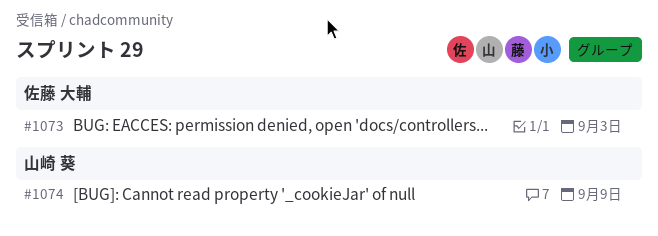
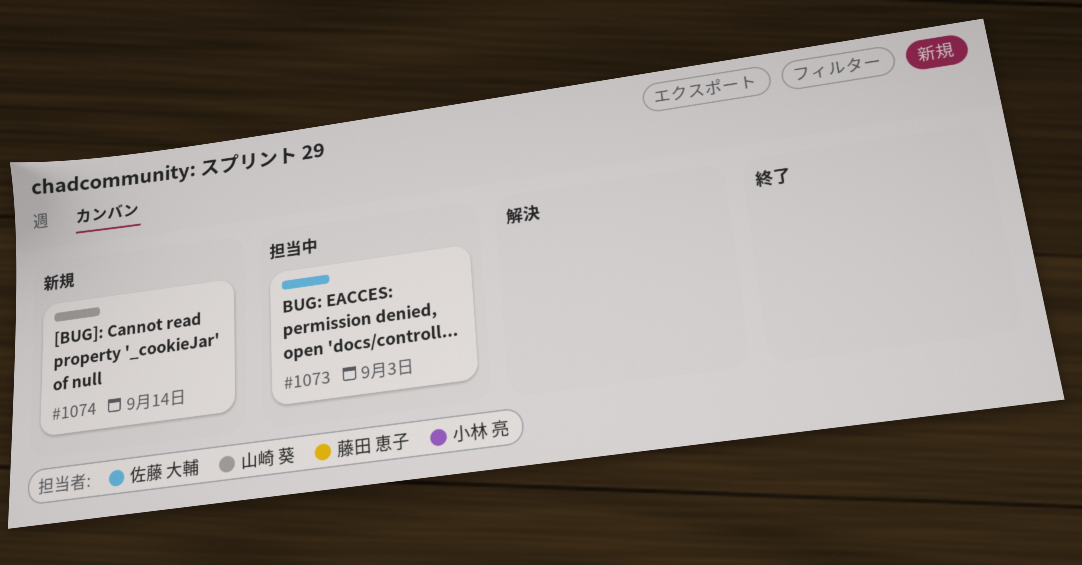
#1074, due: Sep 9 -> Sep 14

